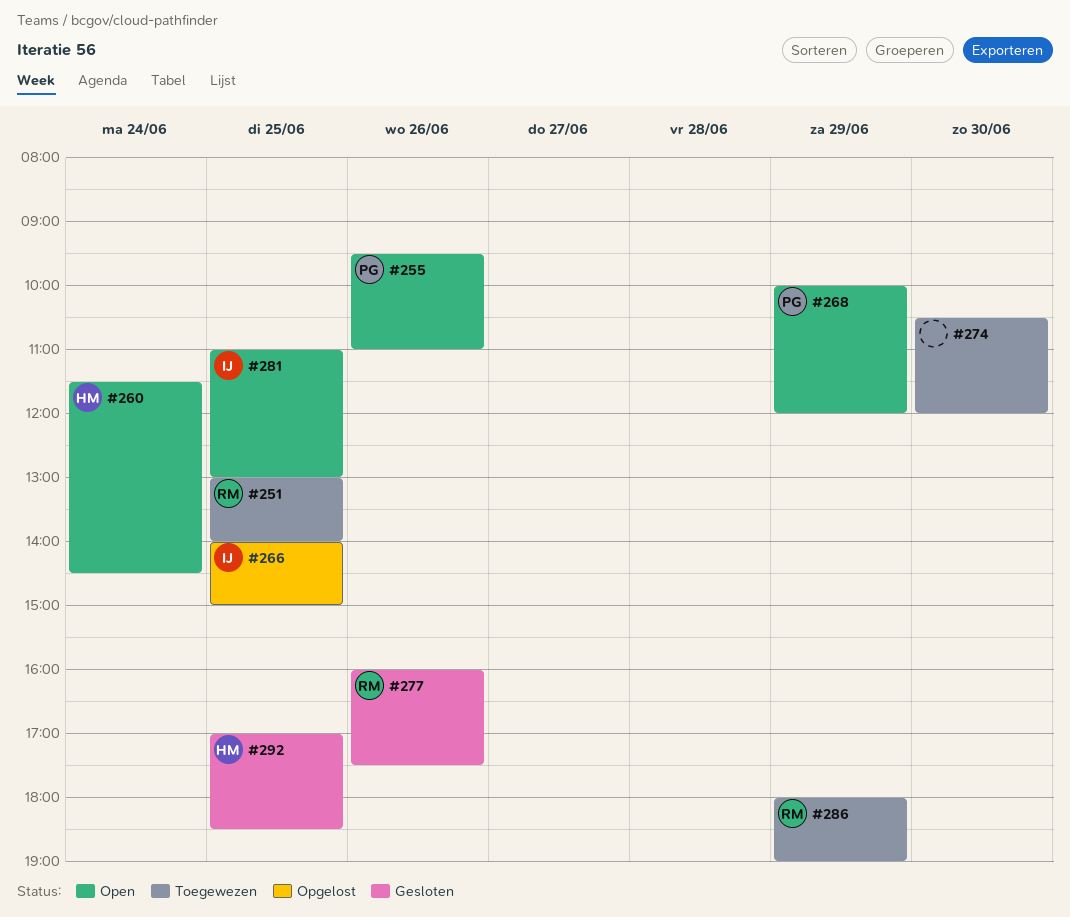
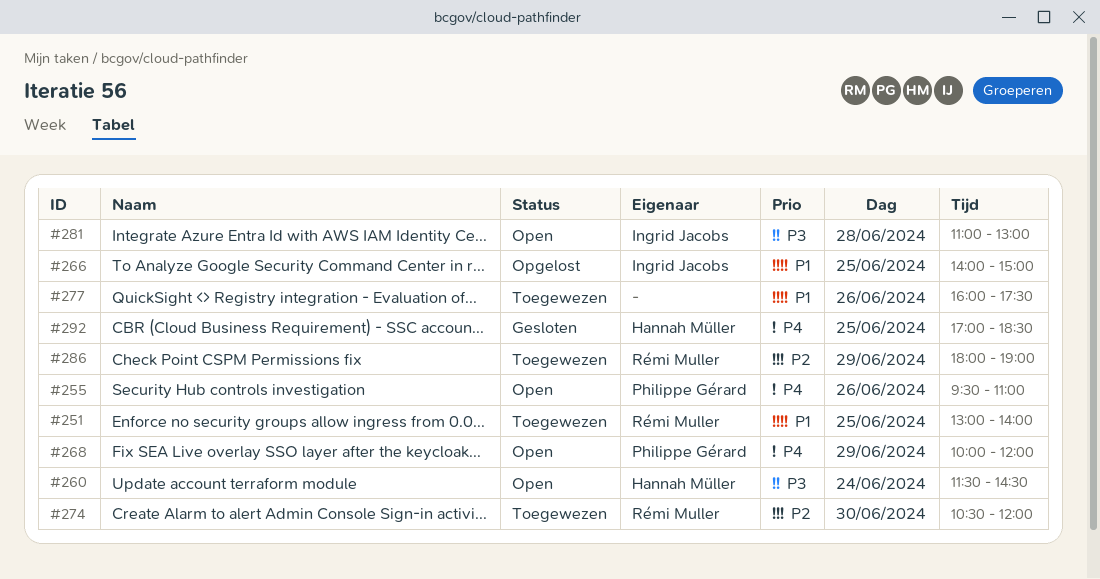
#274, owner: none -> Rémi Muller
#277, status: Gesloten -> Toegewezen
#277, owner: Rémi Muller -> none
#281, day: Jun 25 -> Jun 28

